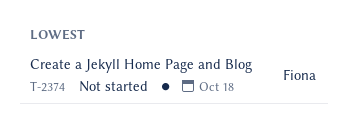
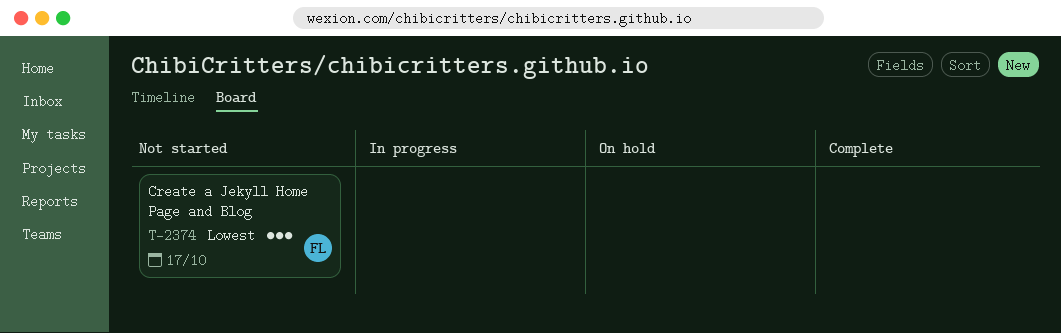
T-2374, estimate: 1 -> 3
T-2374, day: Oct 18 -> Oct 17

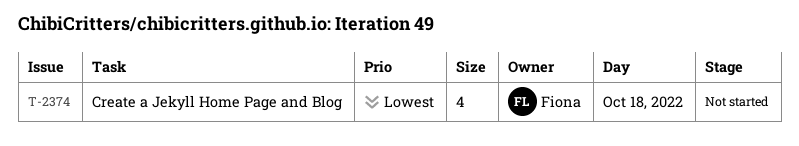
T-2374, estimate: 3 -> 4
T-2374, day: Oct 17 -> Oct 18

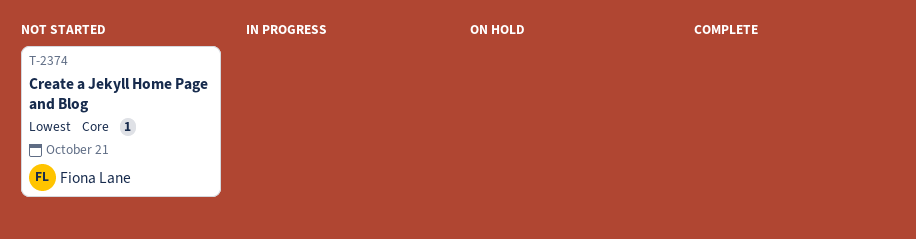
T-2374, estimate: 4 -> 1
T-2374, day: Oct 18 -> Oct 21

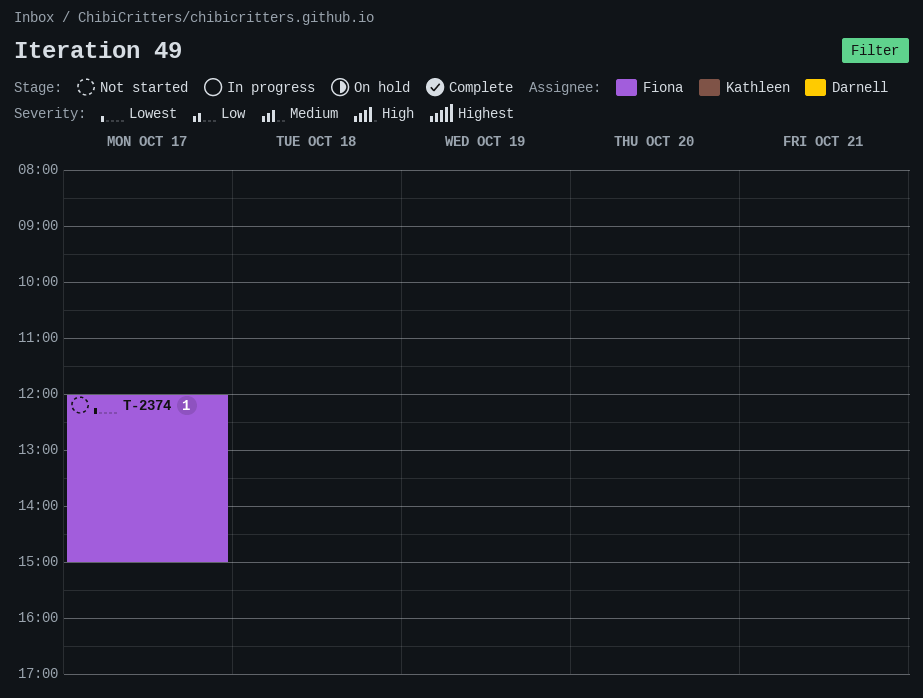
T-2374, day: Oct 21 -> Oct 17

